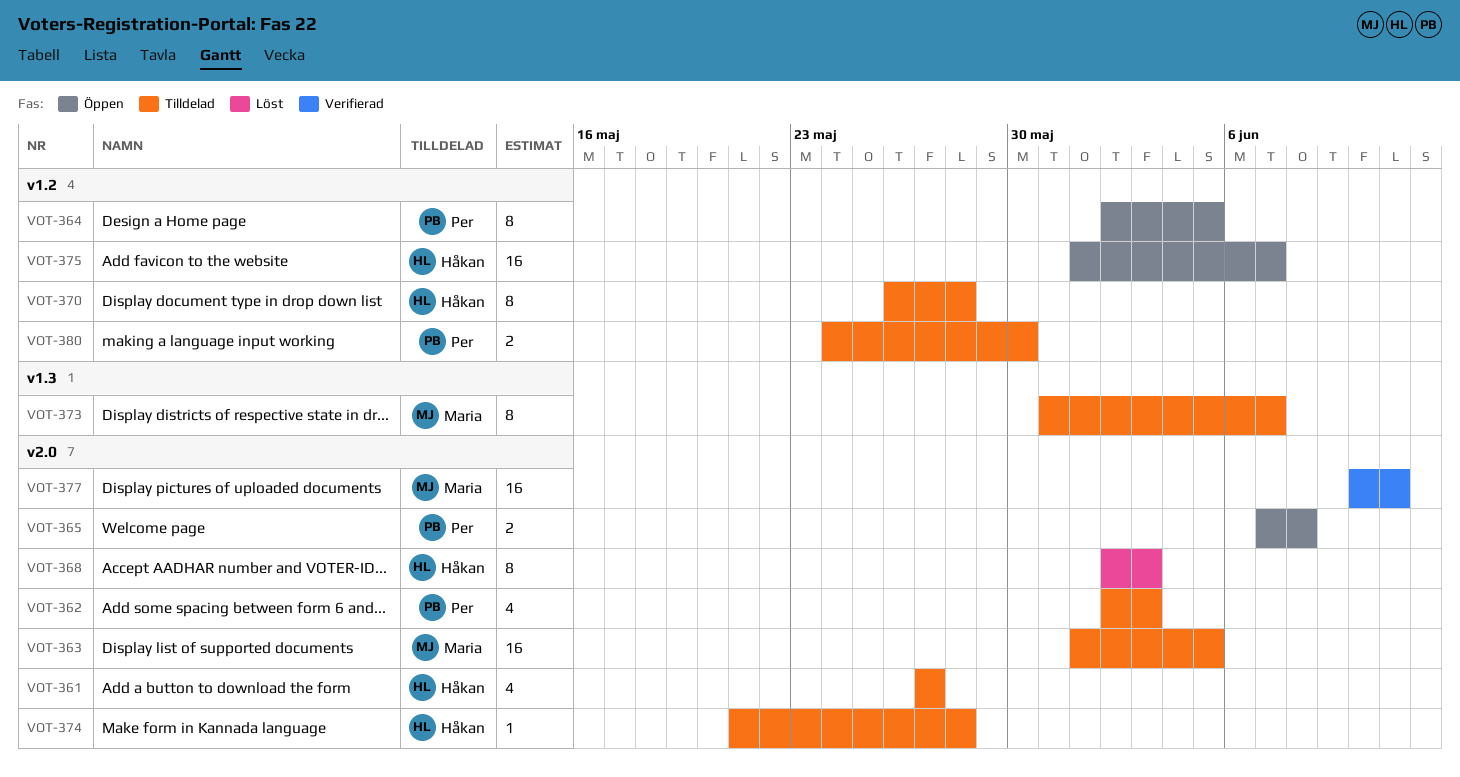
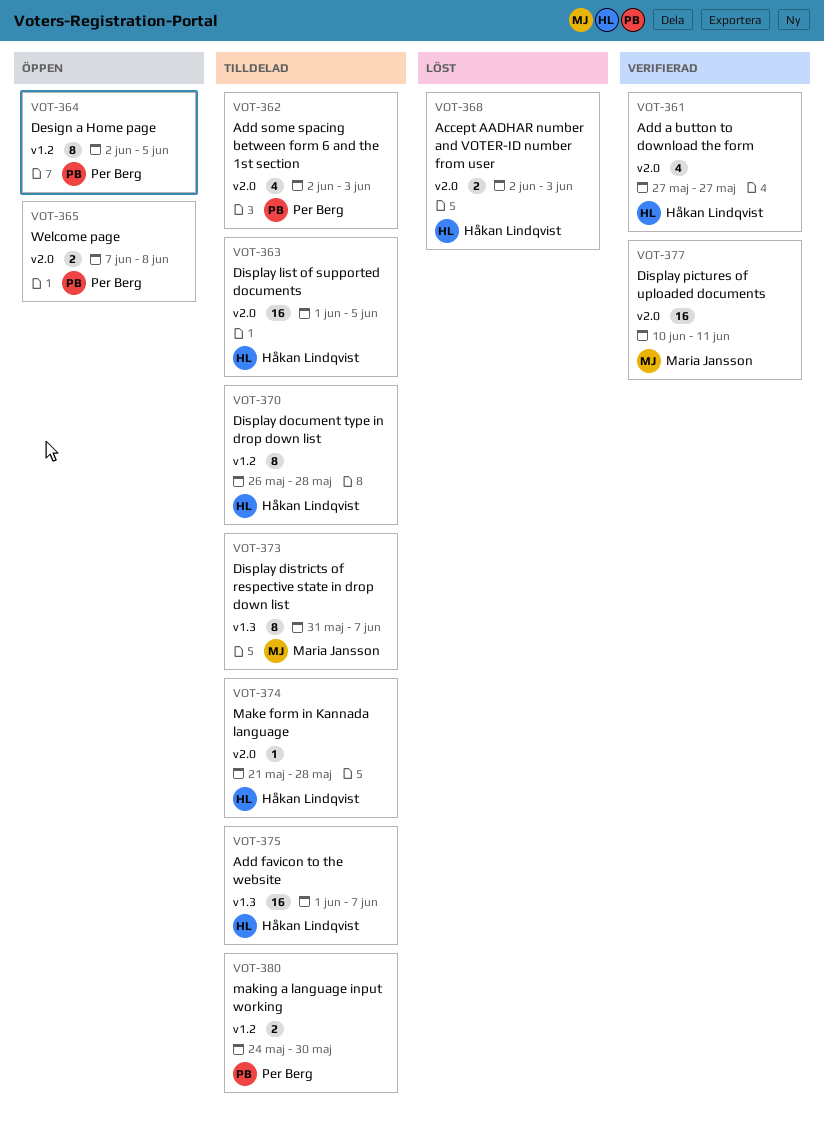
VOT-361, status: Tilldelad -> Verifierad
VOT-363, owner: Maria Jansson -> Håkan Lindqvist
VOT-368, estimate: 8 -> 2
VOT-375, status: Öppen -> Tilldelad
VOT-375, label: v1.2 -> v1.3

